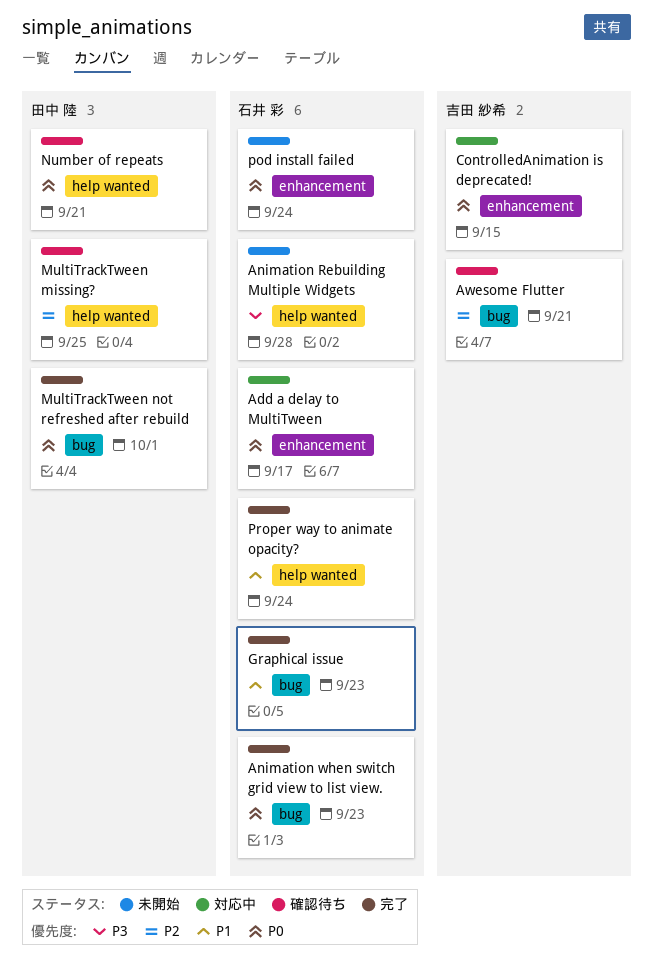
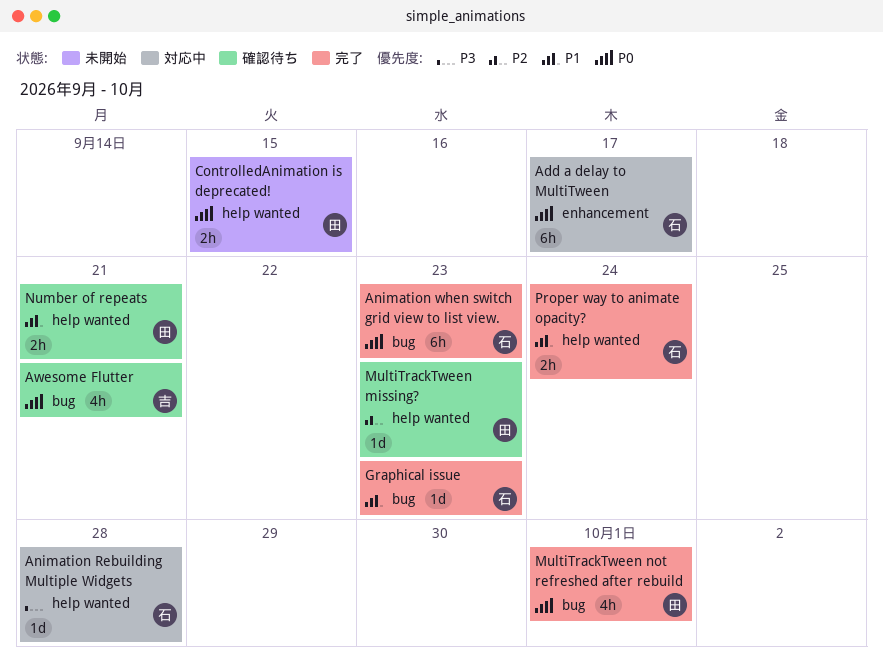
Animation Rebuilding Multiple Widgets, status: 未開始 -> 対応中
Awesome Flutter, priority: P2 -> P0
ControlledAnimation is deprecated!, status: 対応中 -> 未開始
ControlledAnimation is deprecated!, owner: 吉田 紗希 -> 田中 陸
ControlledAnimation is deprecated!, label: enhancement -> help wanted
MultiTrackTween missing?, due: Sep 25 -> Sep 23
Number of repeats, priority: P0 -> P1
pod install failed: present -> none

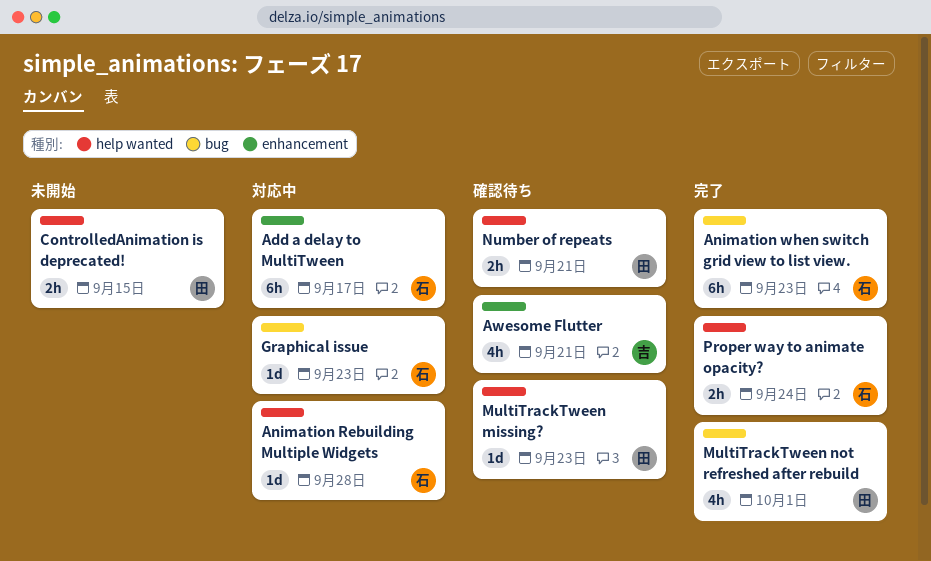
Awesome Flutter, label: bug -> enhancement
Graphical issue, status: 完了 -> 対応中

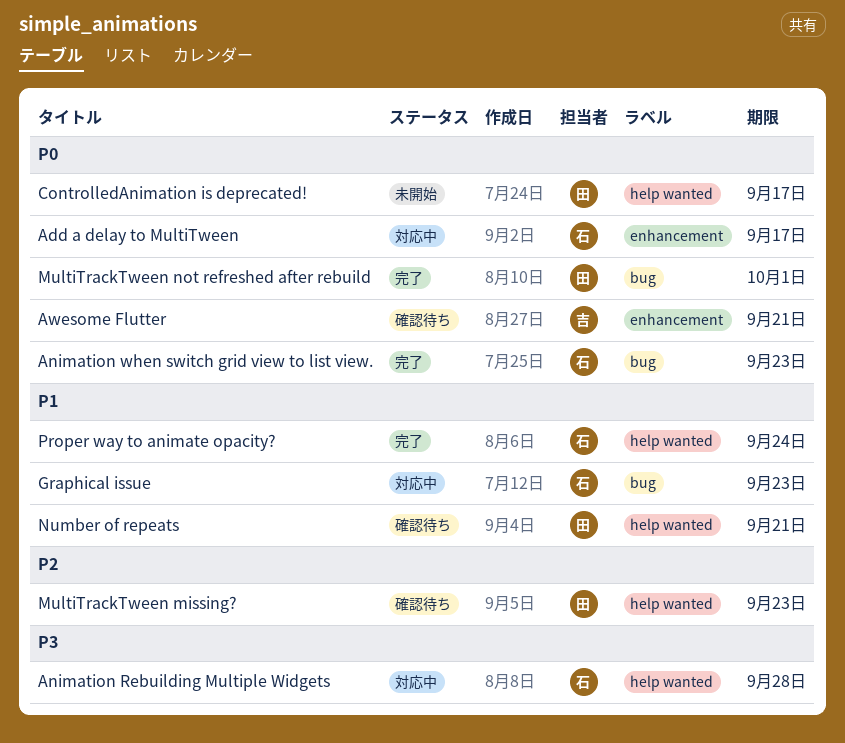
ControlledAnimation is deprecated!, due: Sep 15 -> Sep 17

